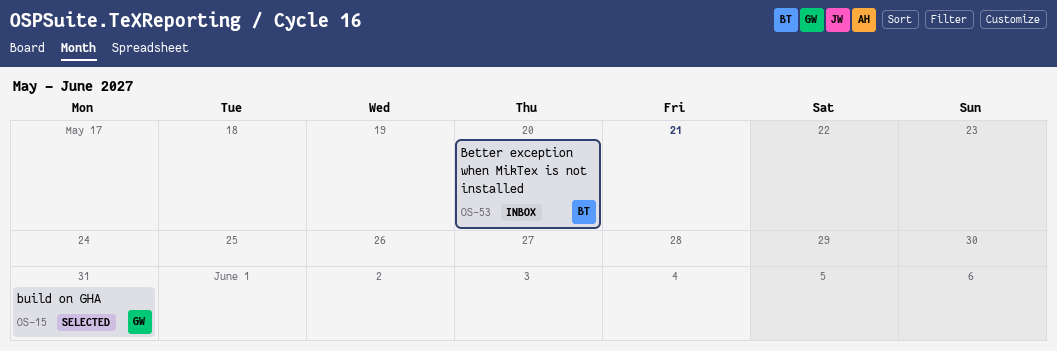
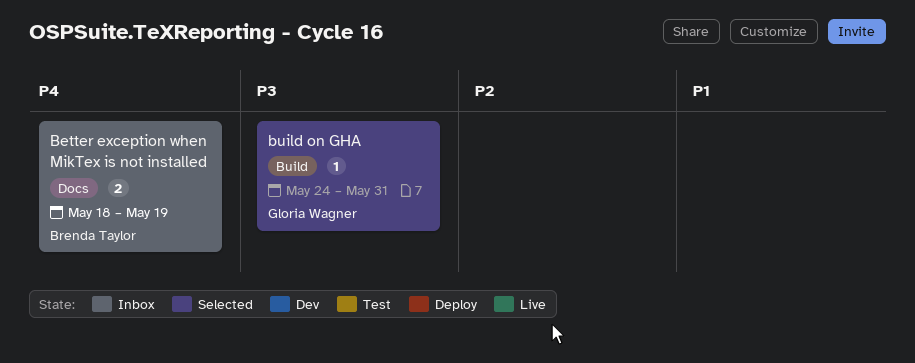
Better exception when MikTex is not installed, due: May 20 -> May 19

